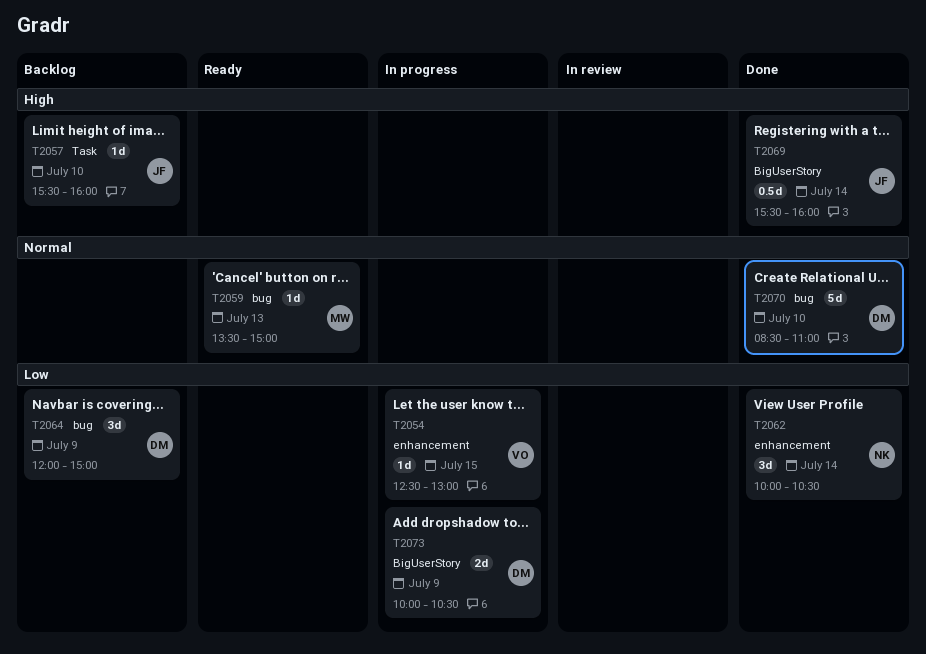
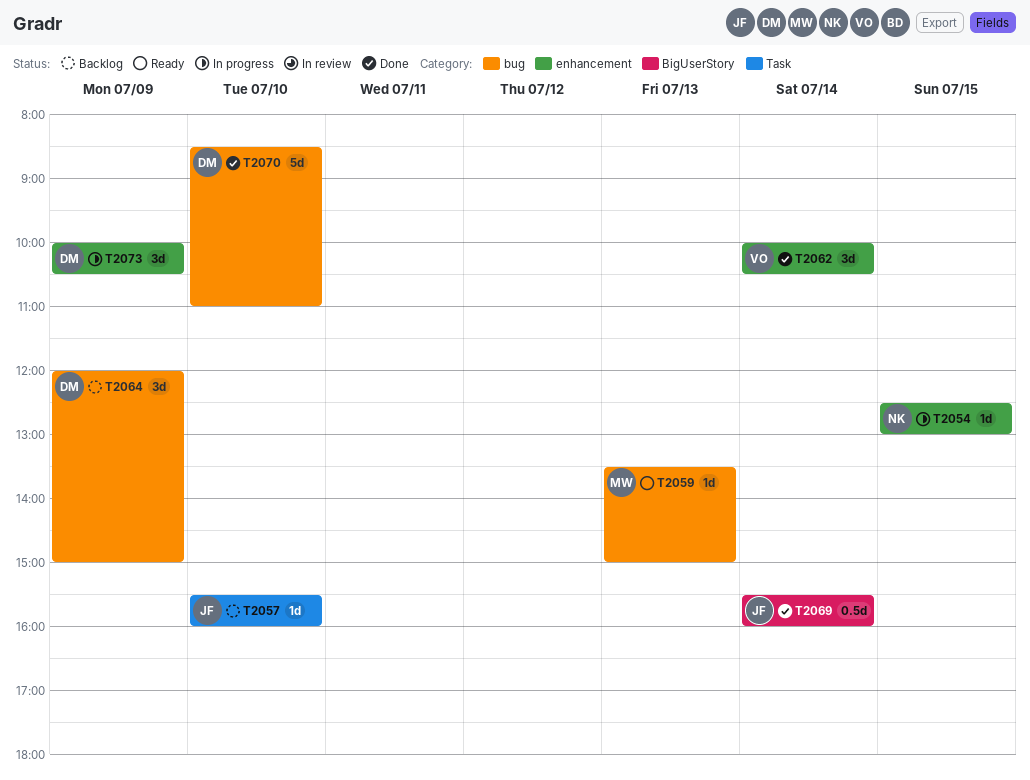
T2054, owner: VO -> NK
T2062, owner: NK -> VO
T2073, label: BigUserStory -> enhancement
T2073, estimate: 2d -> 3d

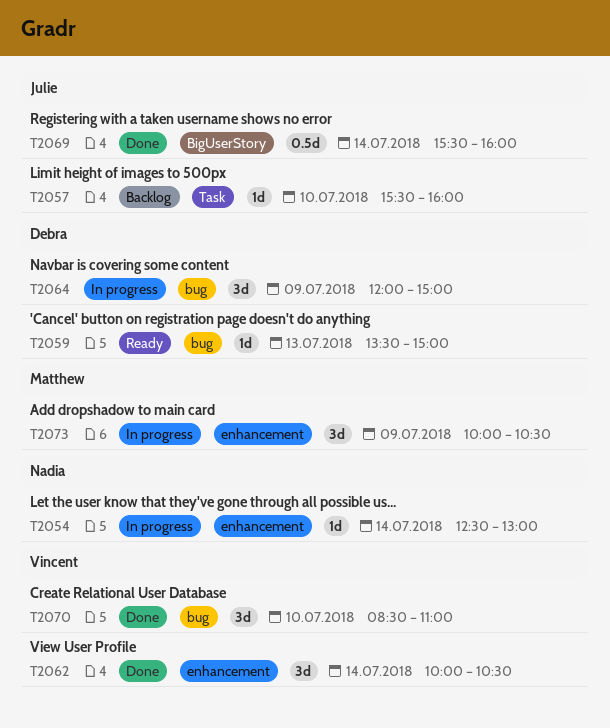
T2054, day: Jul 15 -> Jul 14
T2059, owner: Matthew -> Debra
T2064, status: Backlog -> In progress
T2070, owner: Debra -> Vincent
T2070, estimate: 5d -> 3d
T2073, owner: Debra -> Matthew

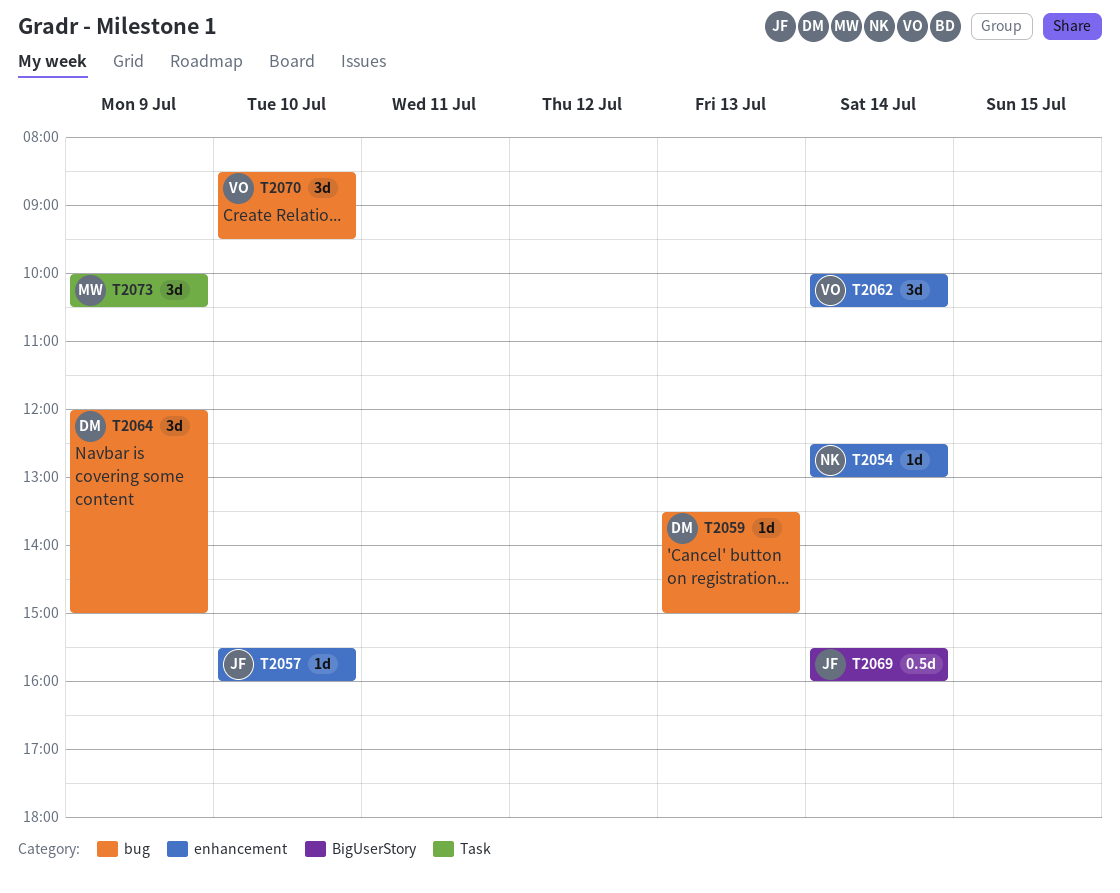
T2057, label: Task -> enhancement
T2070, ends: 11:00 -> 09:30
T2073, label: enhancement -> Task

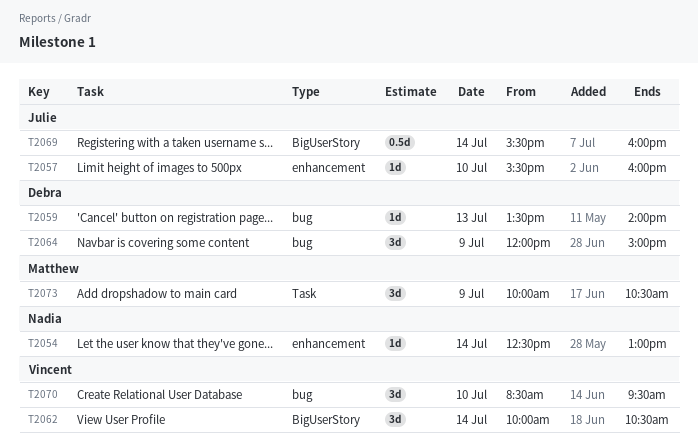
T2059, ends: 15:00 -> 14:00
T2062, label: enhancement -> BigUserStory

